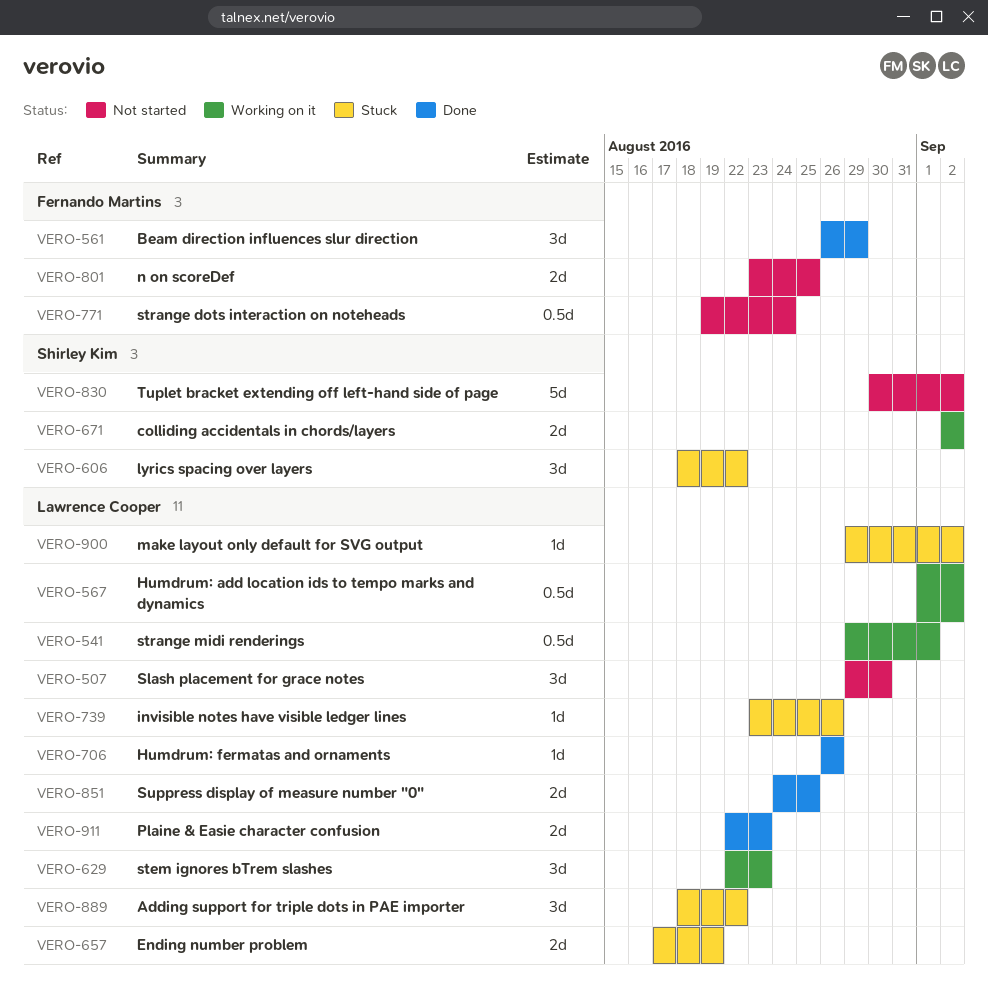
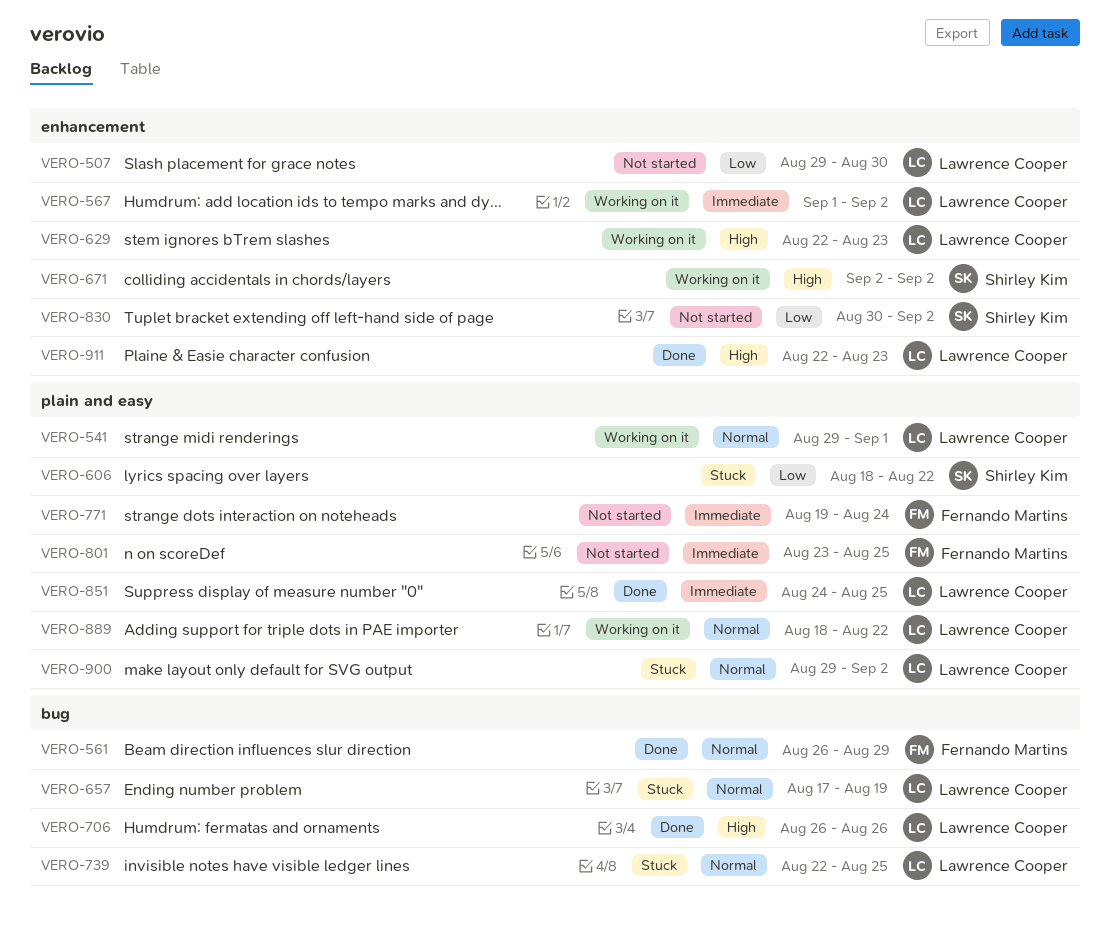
VERO-739, start: Aug 23 -> Aug 22
VERO-739, due: Aug 26 -> Aug 25
VERO-889, status: Stuck -> Working on it

